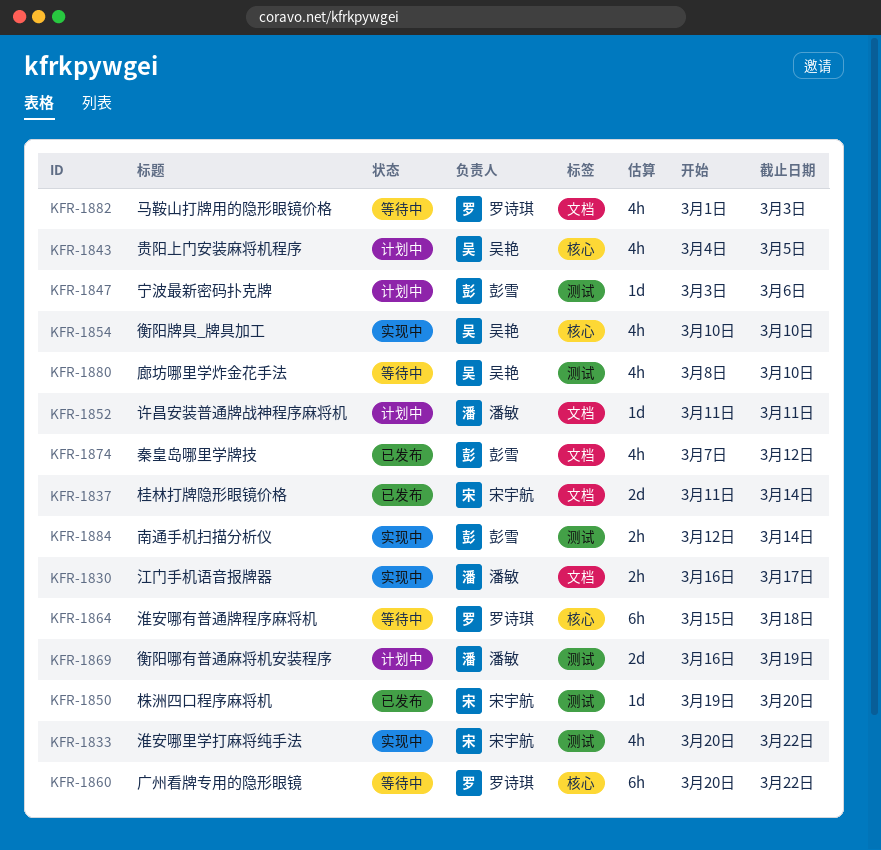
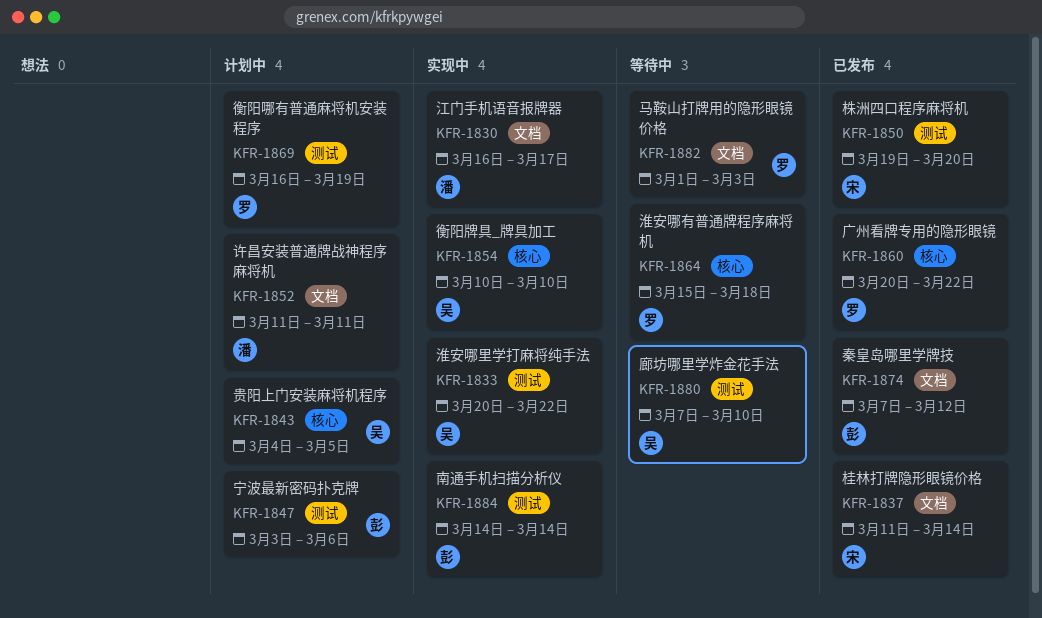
KFR-1833, owner: 宋宇航 -> 吴艳
KFR-1860, status: 等待中 -> 已发布
KFR-1869, owner: 潘敏 -> 罗诗琪
KFR-1880, start: Mar 8 -> Mar 7
KFR-1884, start: Mar 12 -> Mar 14

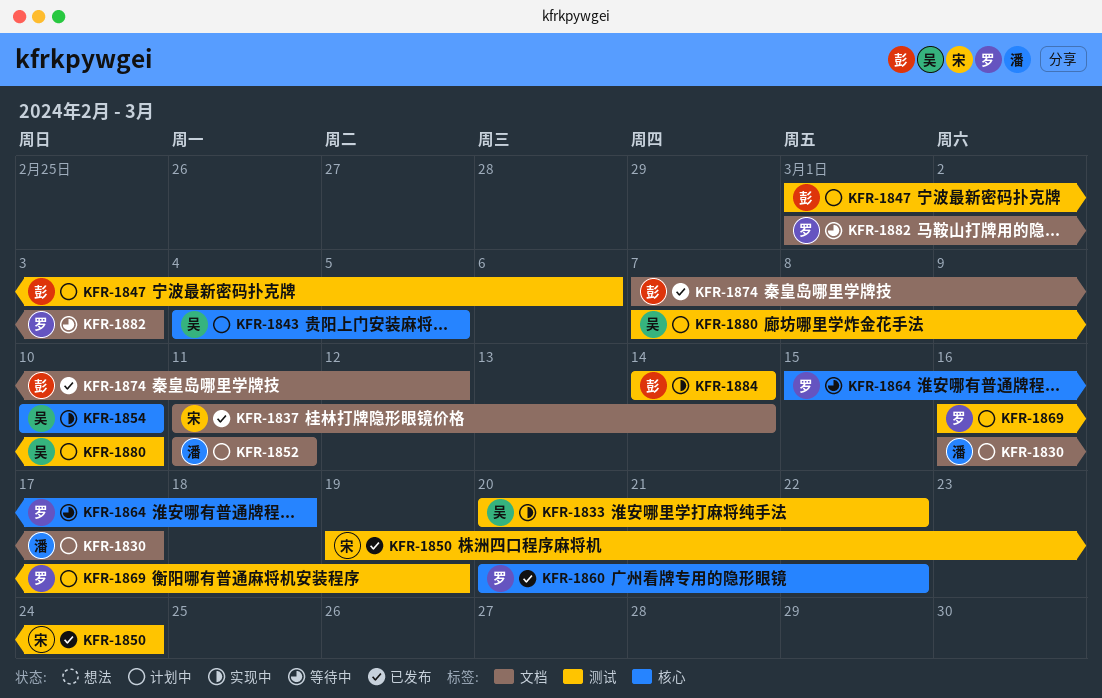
KFR-1830, status: 实现中 -> 计划中
KFR-1847, start: Mar 3 -> Mar 1
KFR-1850, due: Mar 20 -> Mar 24
KFR-1880, status: 等待中 -> 计划中

